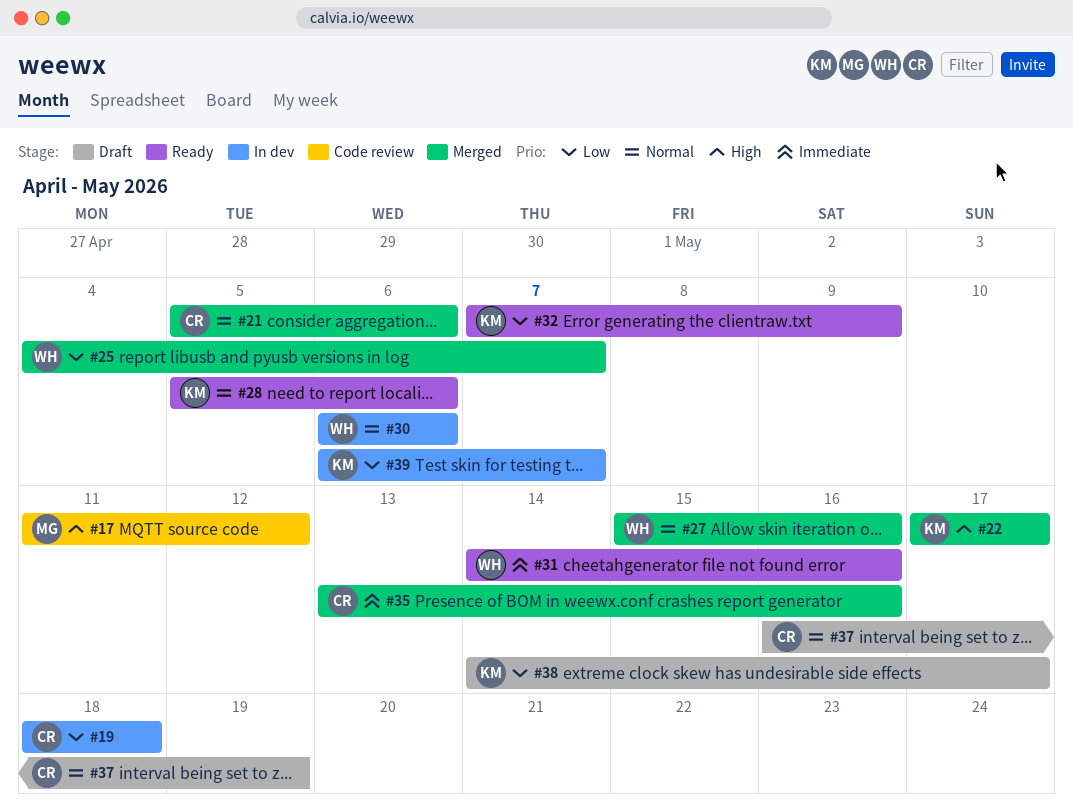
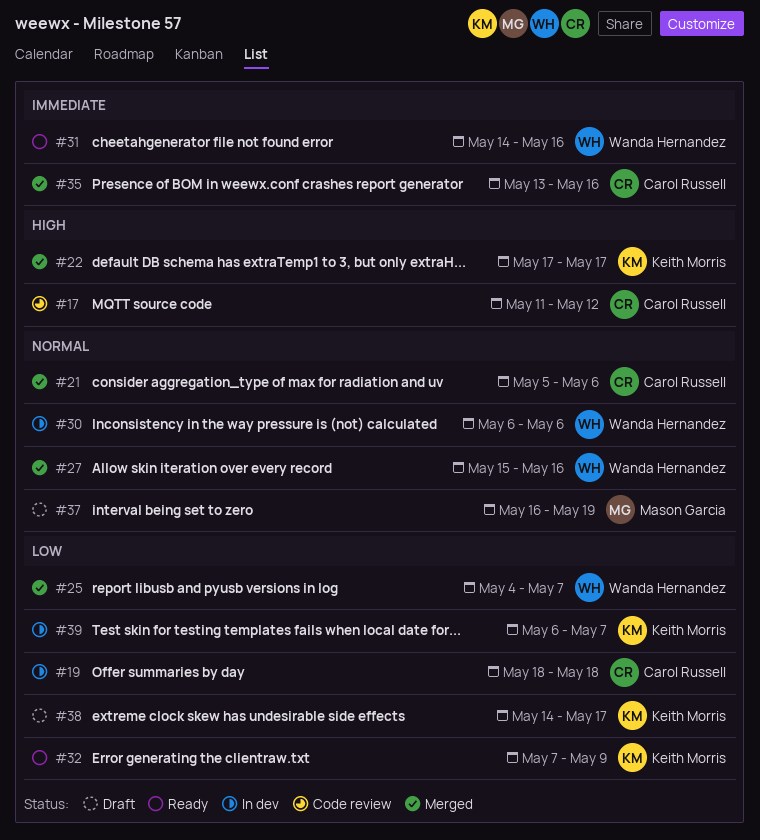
#17, owner: Mason Garcia -> Carol Russell
#28: present -> none
#37, owner: Carol Russell -> Mason Garcia

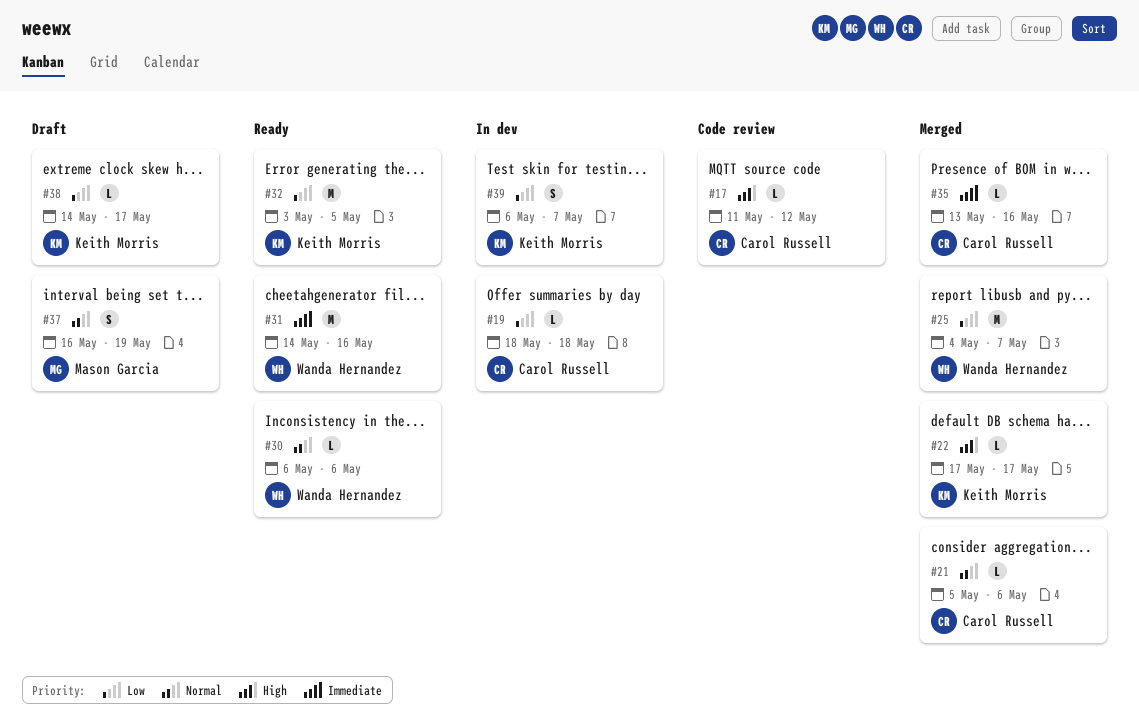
#27: present -> none
#30, status: In dev -> Ready
#32, start: May 7 -> May 3
#32, due: May 9 -> May 5

